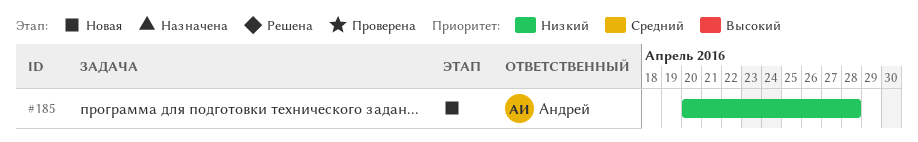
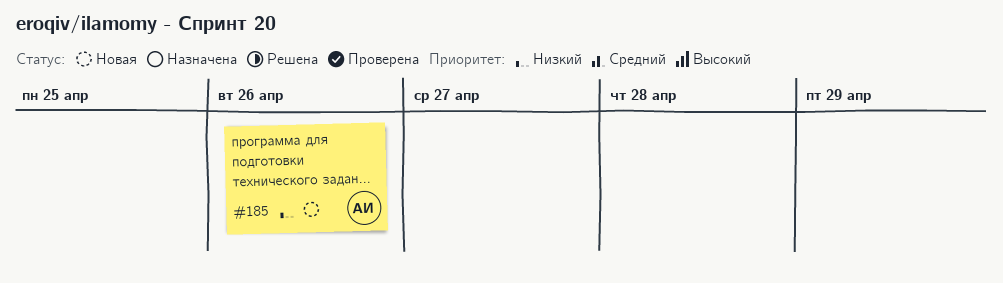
#185, due: Apr 28 -> Apr 26

